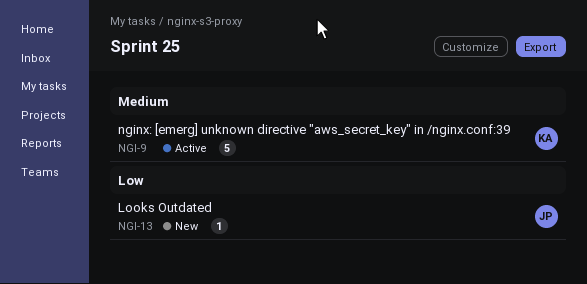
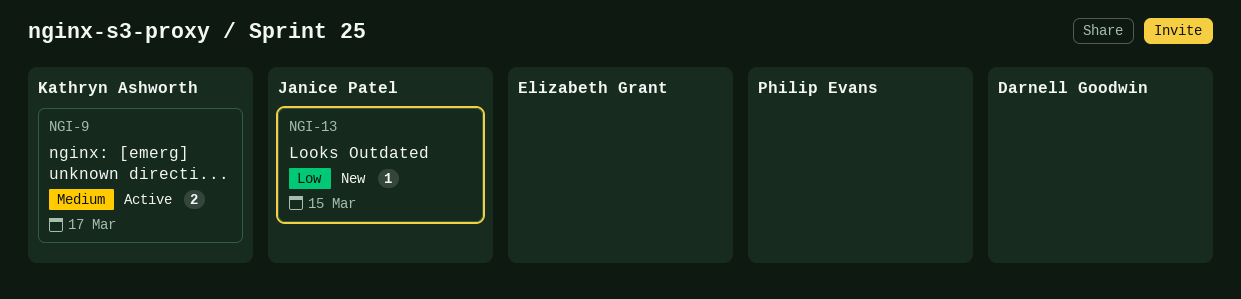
NGI-9, estimate: 5 -> 2

